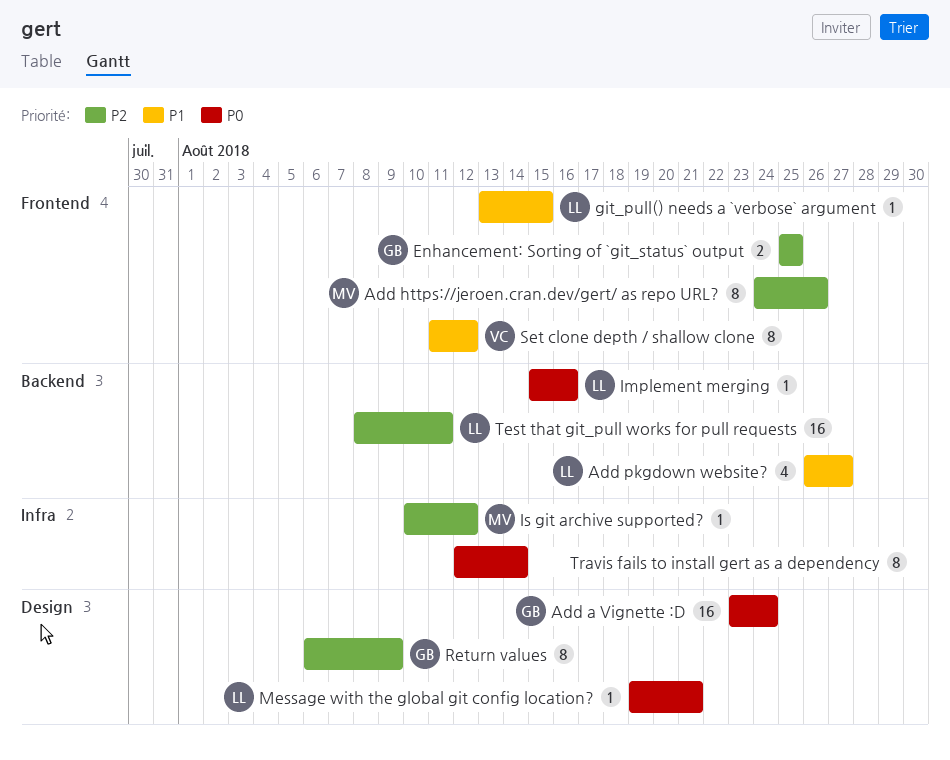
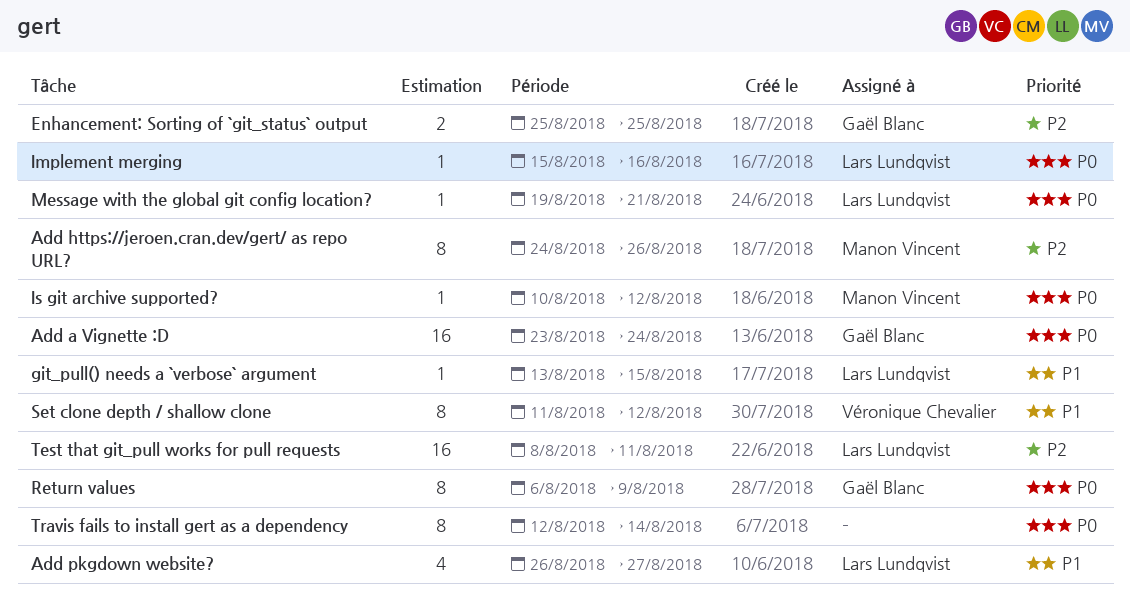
Is git archive supported?, priority: P2 -> P0
Return values, priority: P2 -> P0

